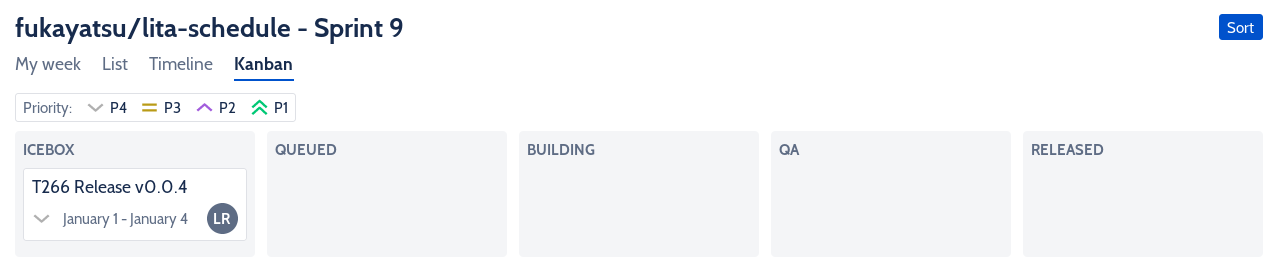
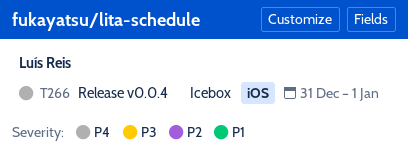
T266, start: Jan 1 -> Dec 31
T266, due: Jan 4 -> Jan 1

